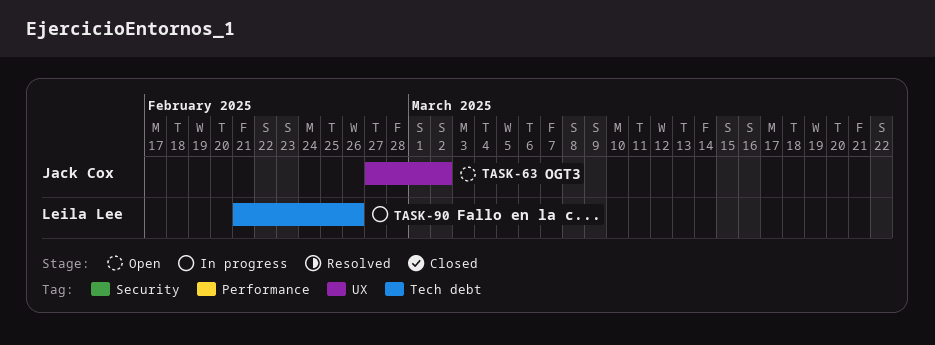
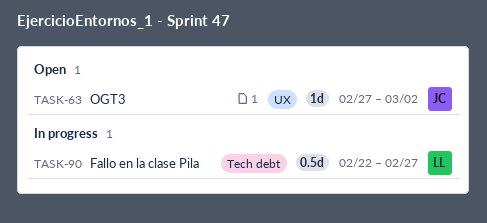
TASK-90, start: Feb 21 -> Feb 22
TASK-90, due: Feb 26 -> Feb 27

